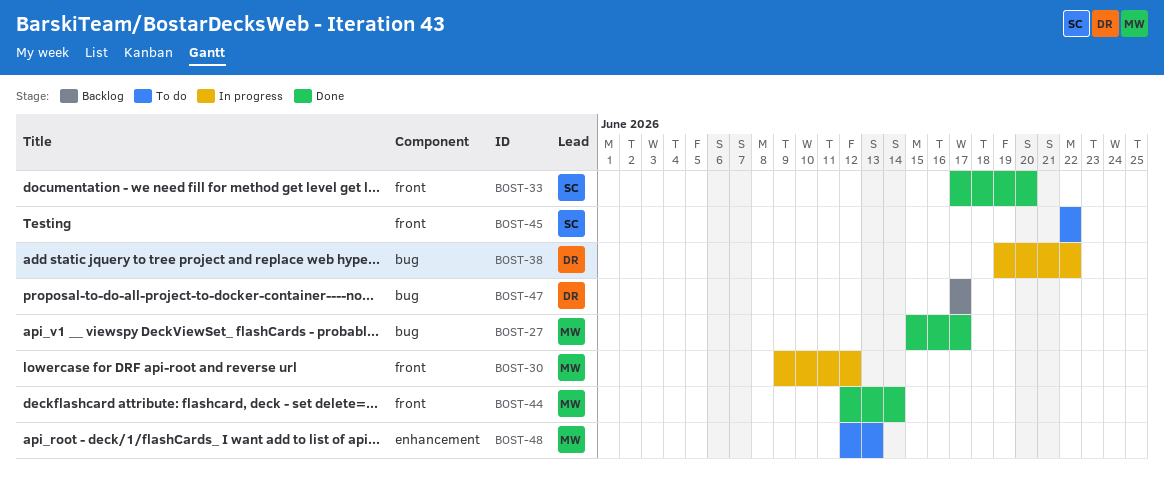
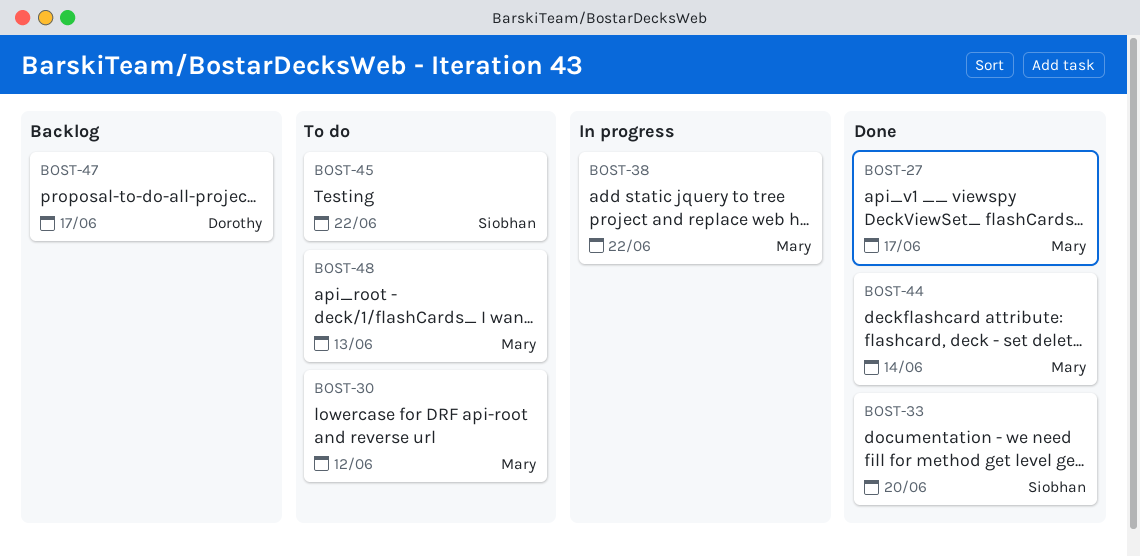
BOST-30, status: In progress -> To do
BOST-38, owner: Dorothy -> Mary

